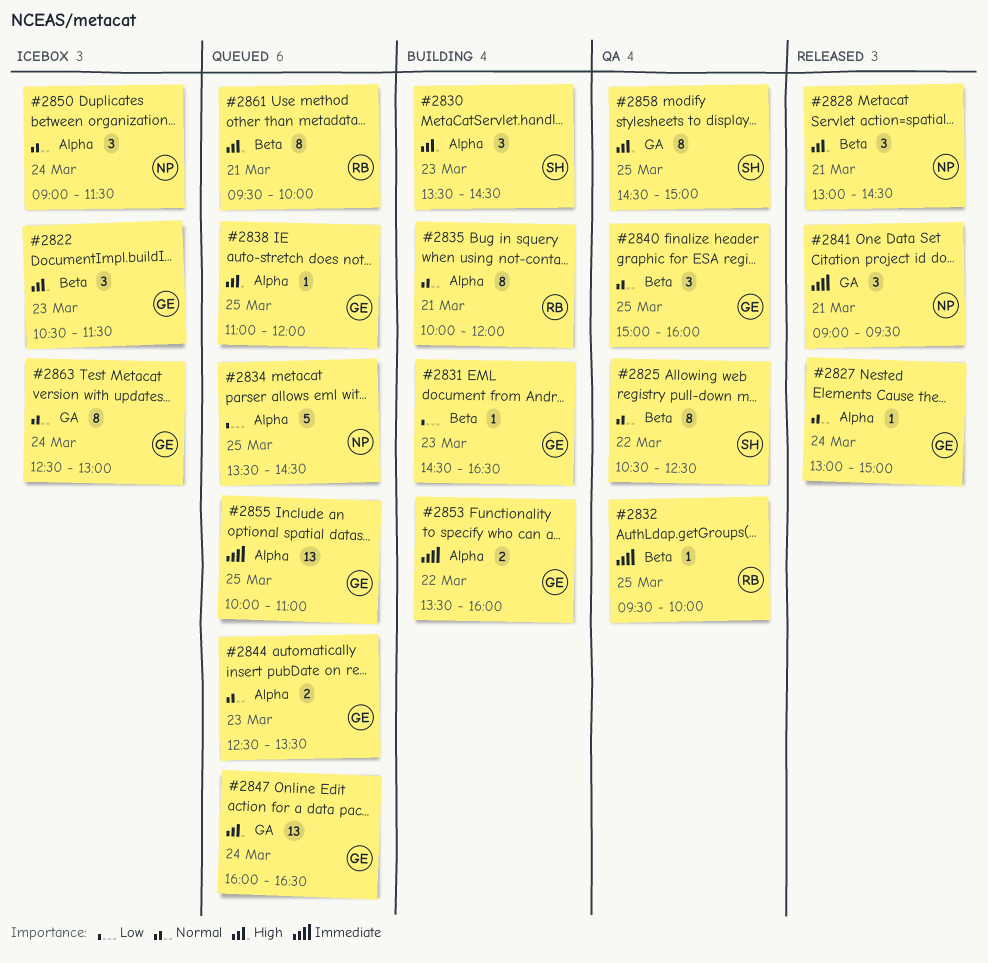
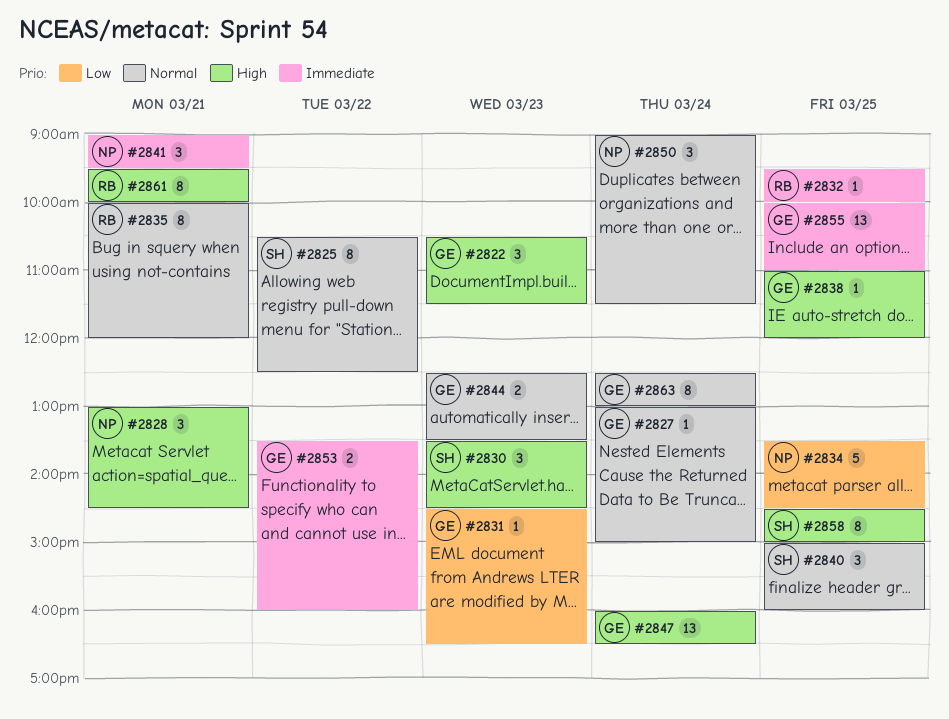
#2840, owner: GE -> SH

